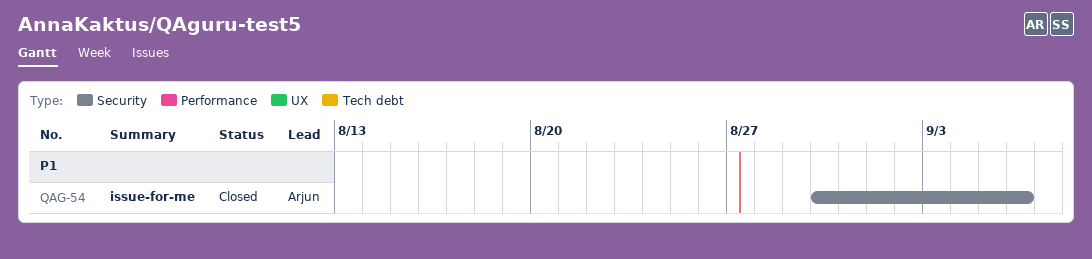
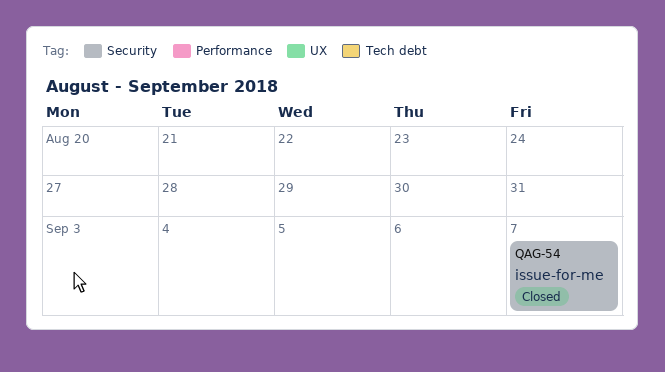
QAG-54, due: Sep 6 -> Sep 7

